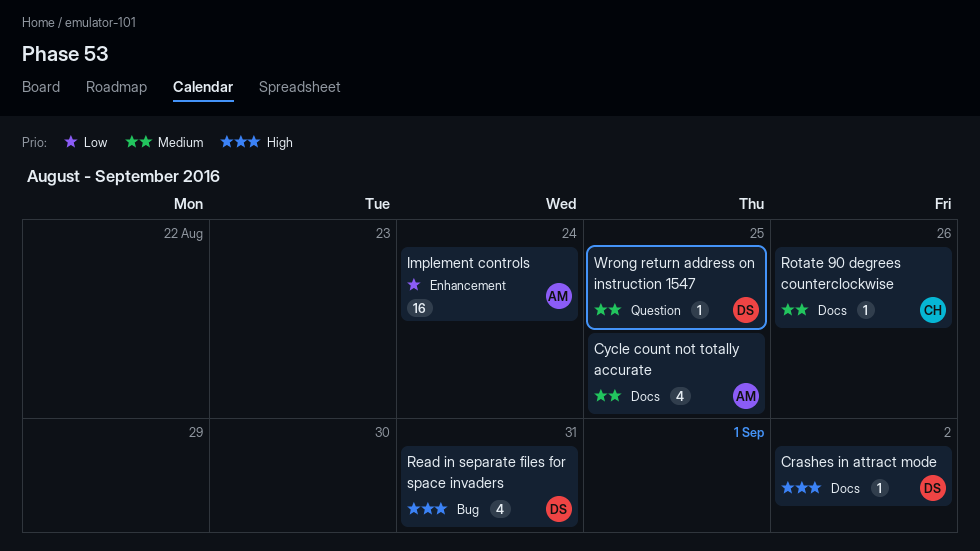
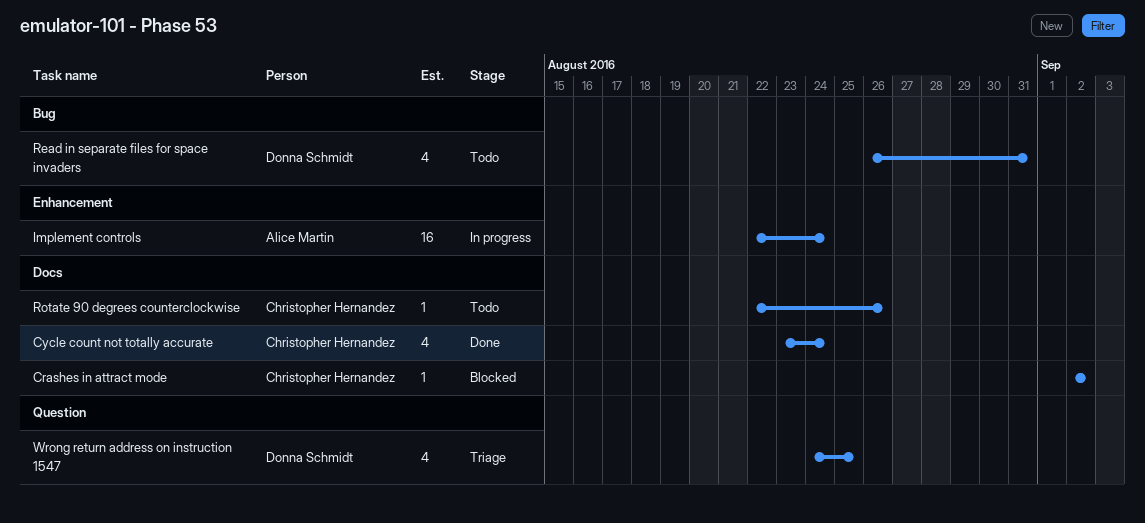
Crashes in attract mode, owner: Donna Schmidt -> Christopher Hernandez
Cycle count not totally accurate, owner: Alice Martin -> Christopher Hernandez
Cycle count not totally accurate, due: Aug 25 -> Aug 24
Wrong return address on instruction 1547, estimate: 1 -> 4

